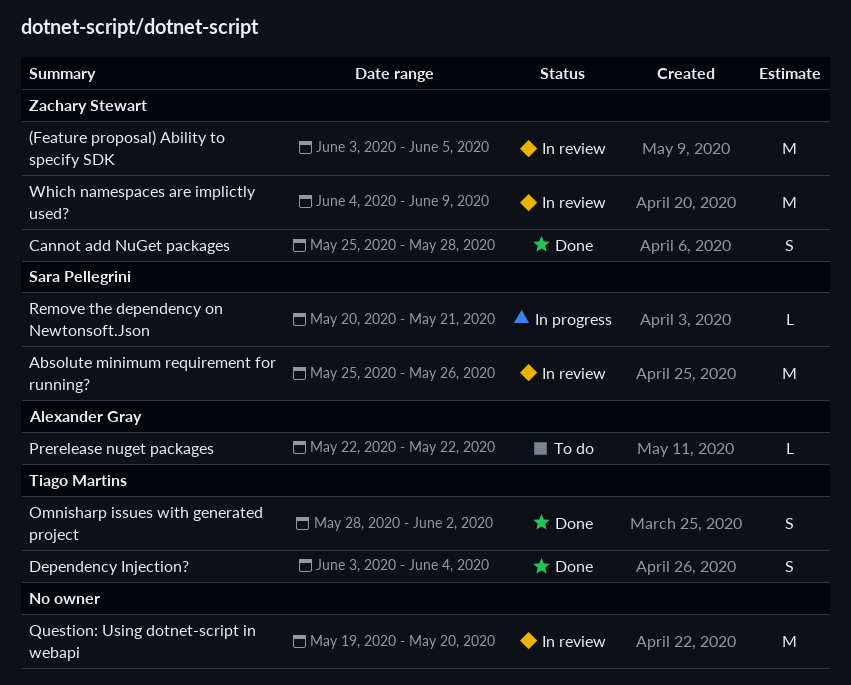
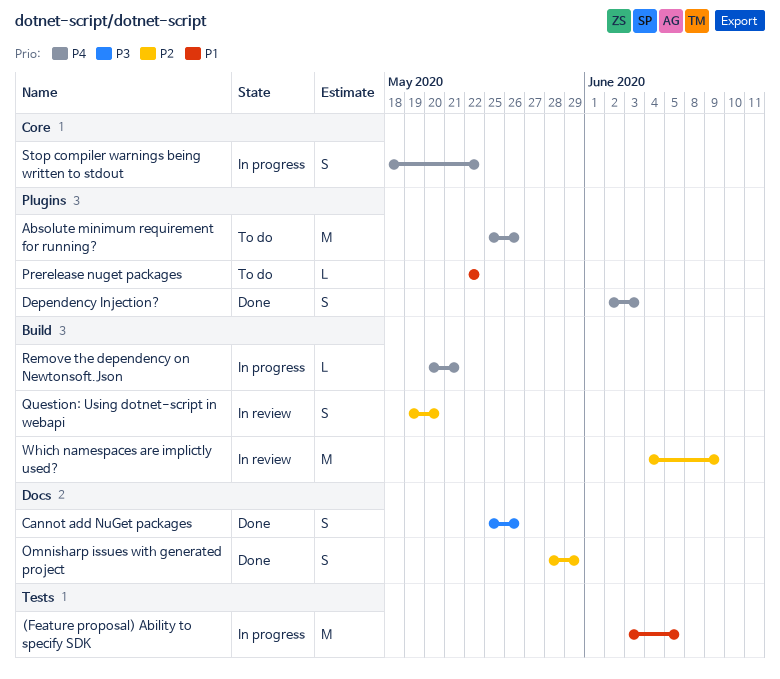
(Feature proposal) Ability to specify SDK, status: In review -> In progress
Absolute minimum requirement for running?, status: In review -> To do
Cannot add NuGet packages, due: May 28 -> May 26
Dependency Injection?, start: Jun 3 -> Jun 2
Dependency Injection?, due: Jun 4 -> Jun 3
Omnisharp issues with generated project, due: Jun 2 -> May 29
Question: Using dotnet-script in webapi, estimate: M -> S
Stop compiler warnings being written to stdout: none -> present

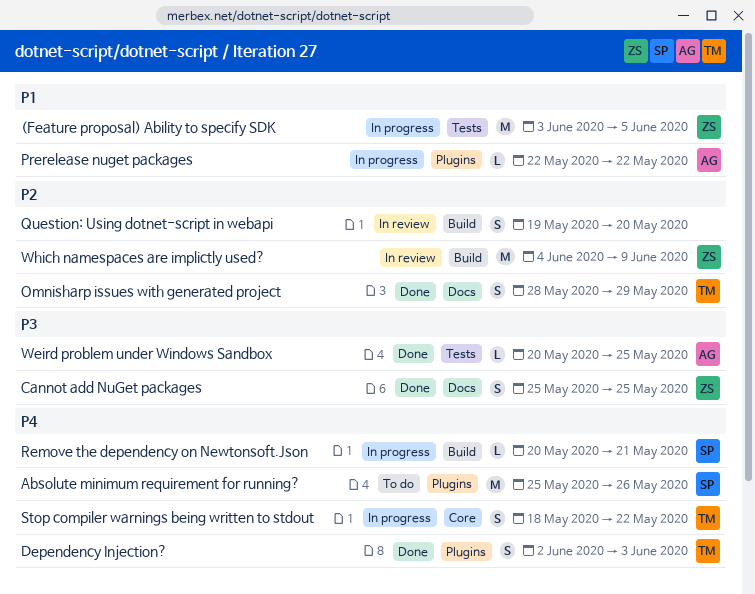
Cannot add NuGet packages, due: May 26 -> May 25
Prerelease nuget packages, status: To do -> In progress
Weird problem under Windows Sandbox: none -> present

